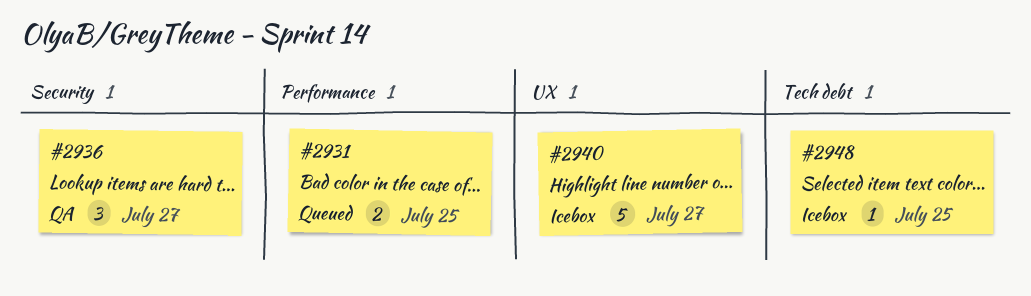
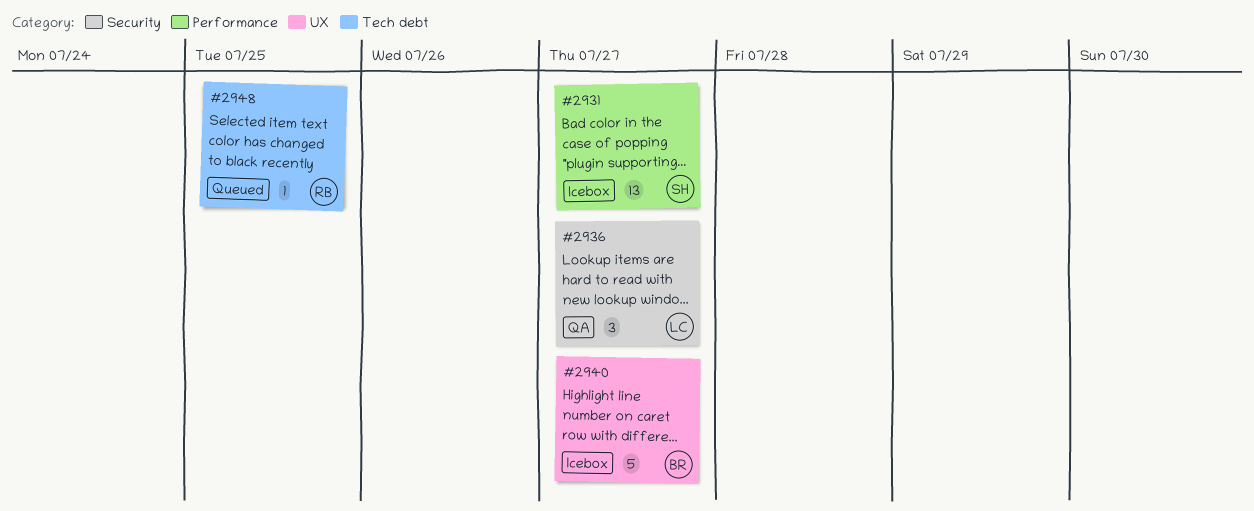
#2931, status: Queued -> Icebox
#2931, estimate: 2 -> 13
#2931, due: Jul 25 -> Jul 27
#2948, status: Icebox -> Queued

